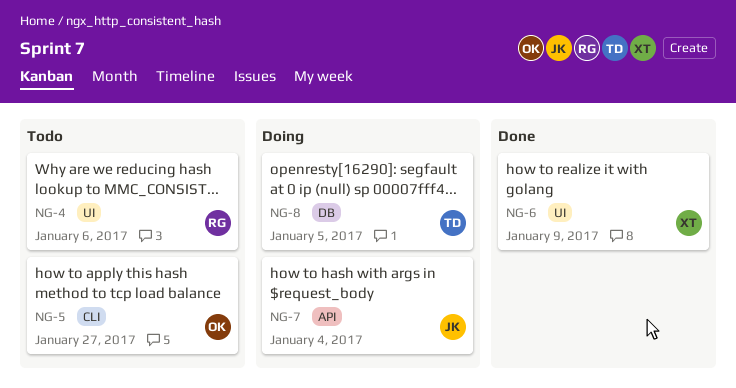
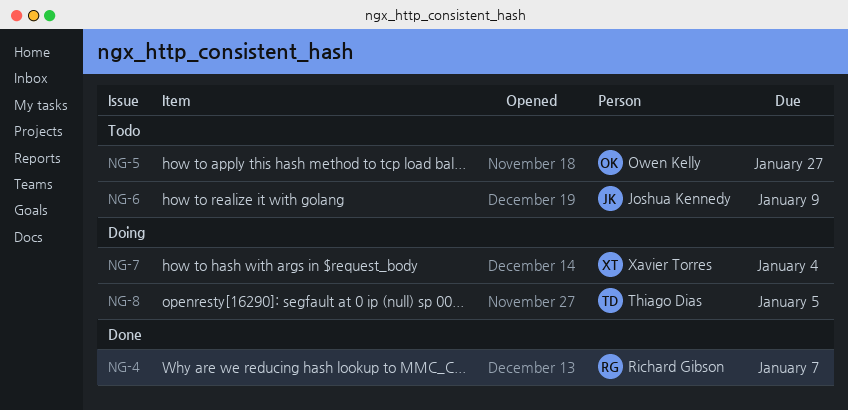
NG-4, status: Todo -> Done
NG-4, due: Jan 6 -> Jan 7
NG-6, status: Done -> Todo
NG-6, owner: Xavier Torres -> Joshua Kennedy
NG-7, owner: Joshua Kennedy -> Xavier Torres

